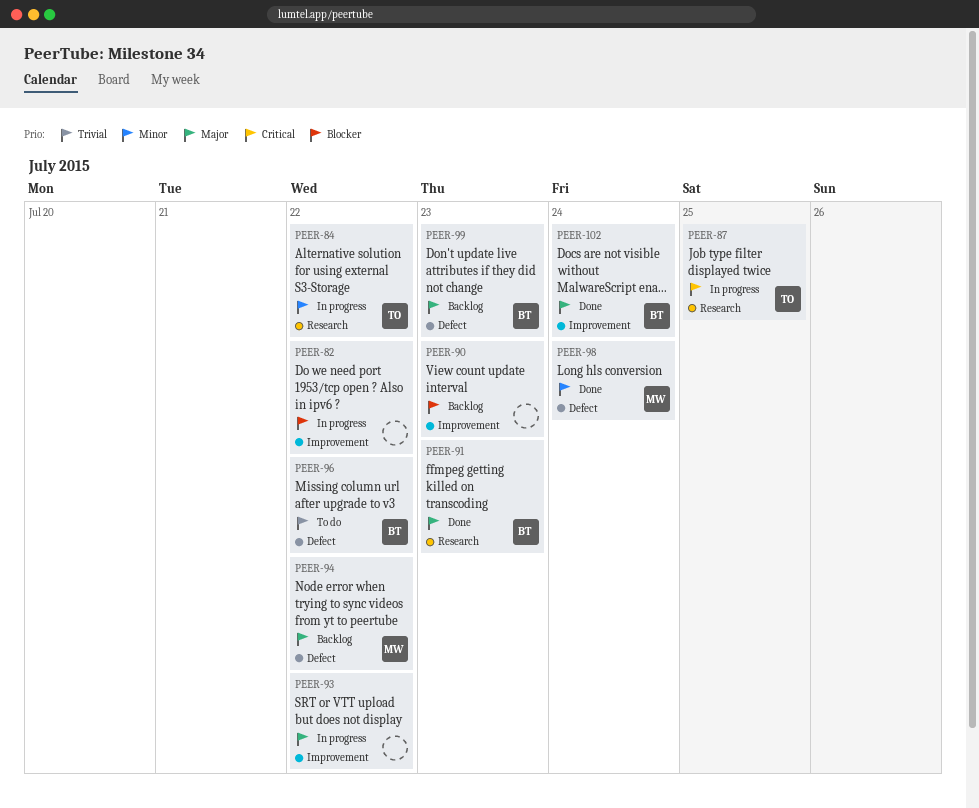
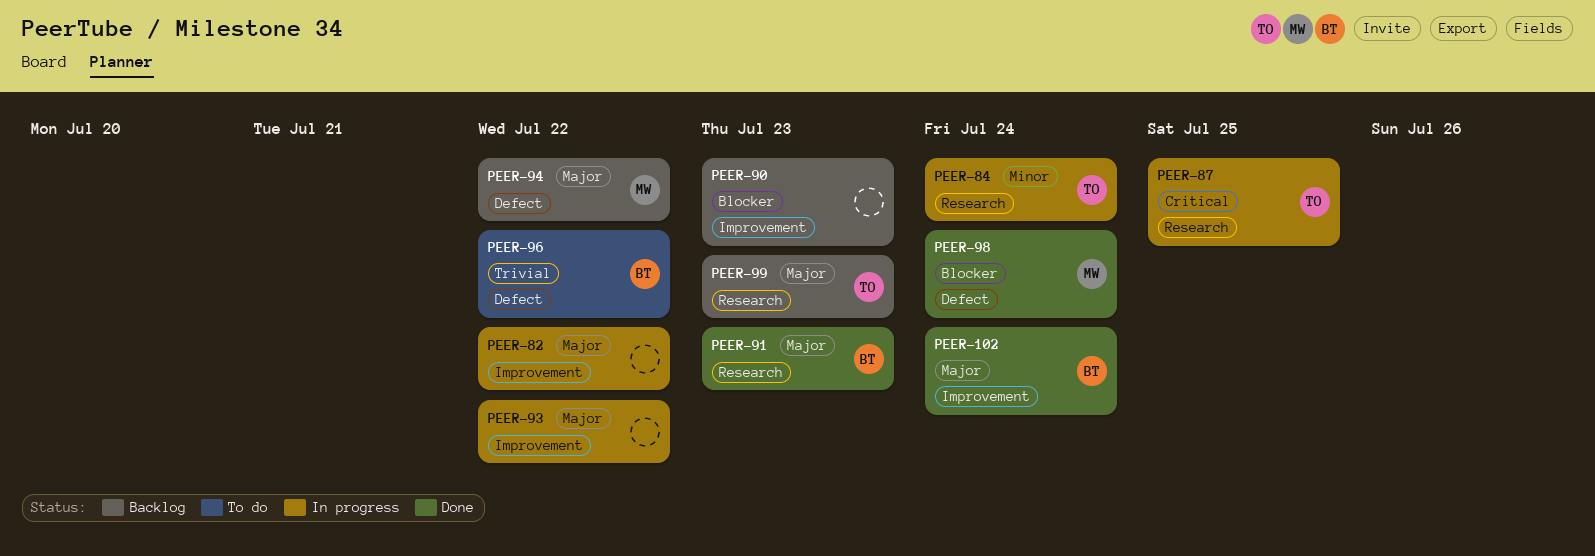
PEER-82, priority: Blocker -> Major
PEER-84, due: Jul 22 -> Jul 24
PEER-98, priority: Minor -> Blocker
PEER-99, owner: BT -> TO
PEER-99, label: Defect -> Research

